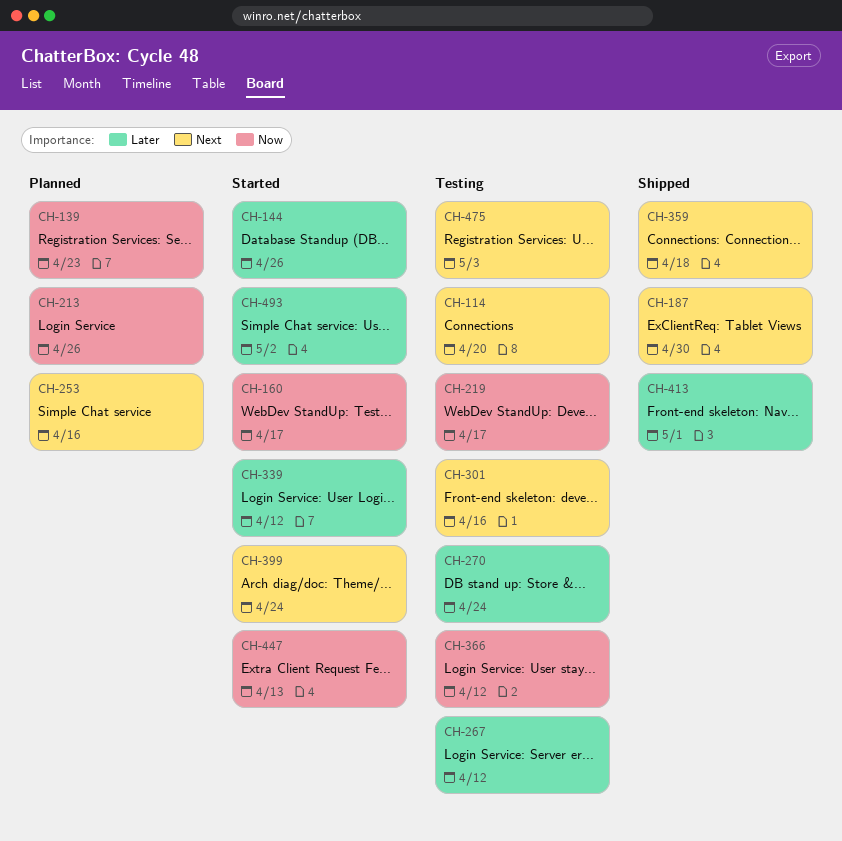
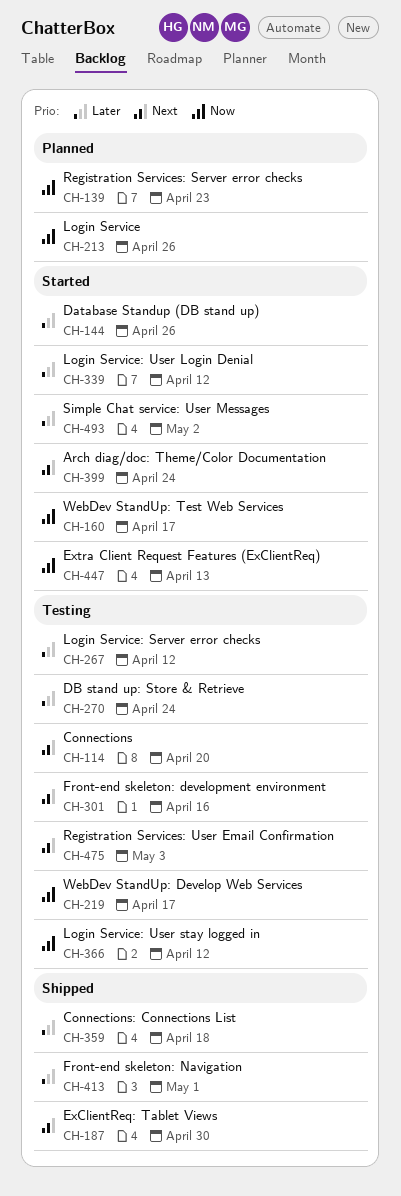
CH-253: present -> none
CH-359, priority: Next -> Later

